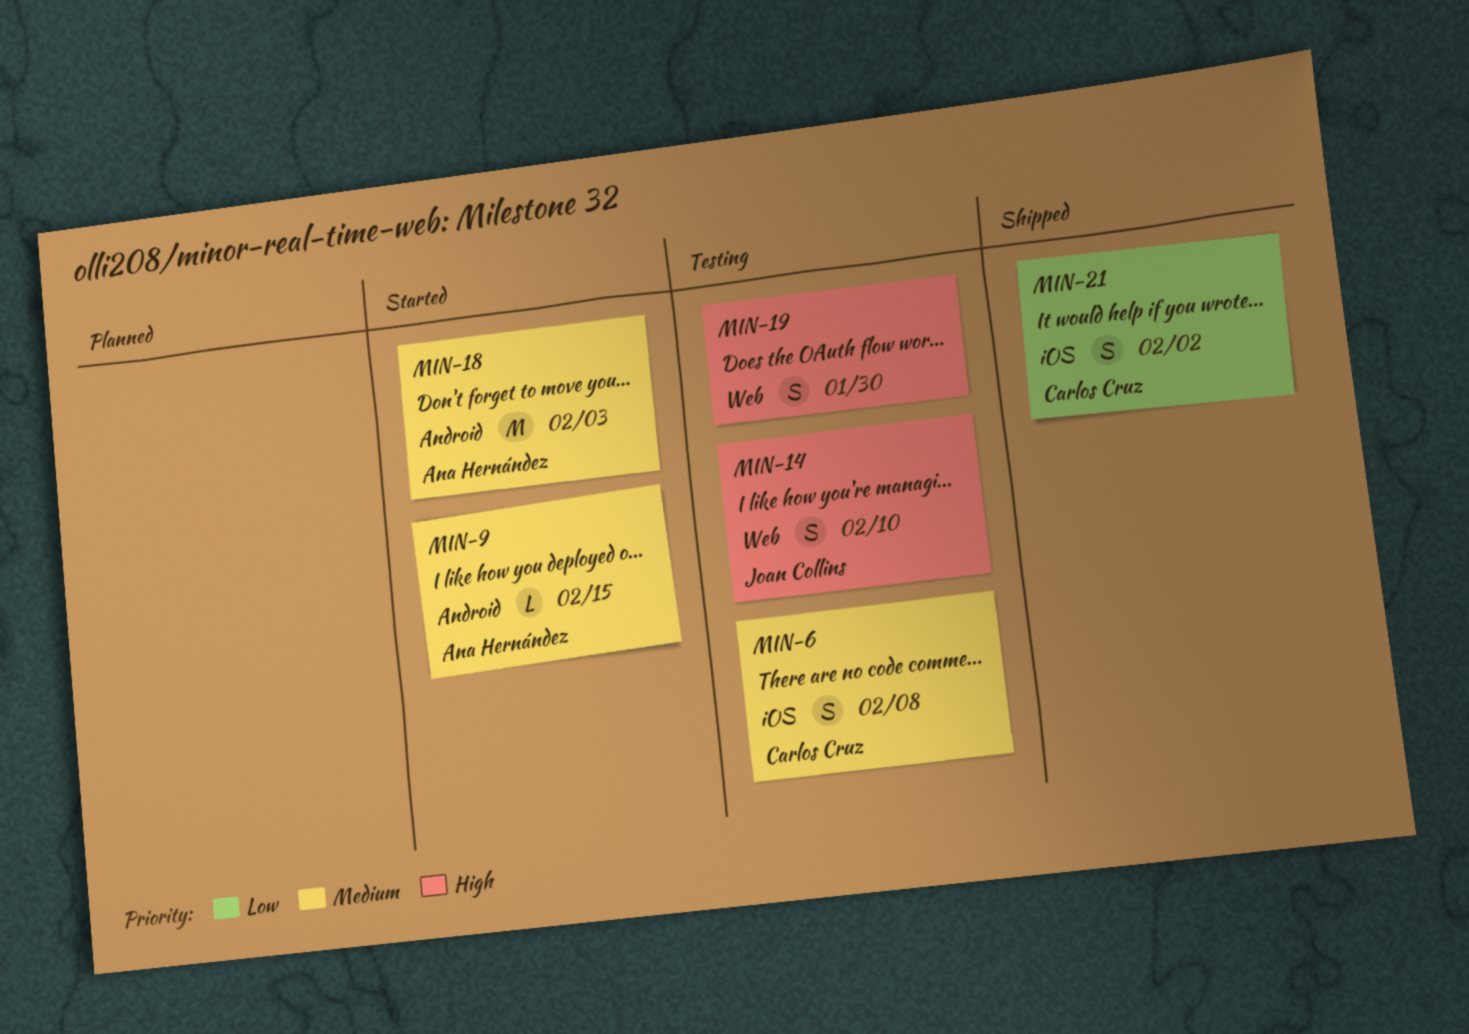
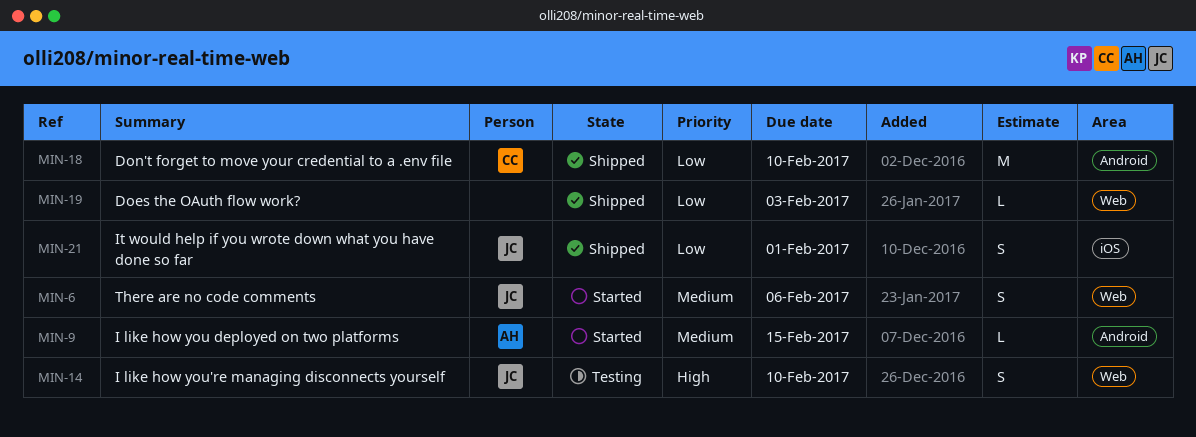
MIN-6, status: Testing -> Started
MIN-6, owner: Carlos Cruz -> Joan Collins
MIN-6, label: iOS -> Web
MIN-6, due: Feb 8 -> Feb 6
MIN-18, status: Started -> Shipped
MIN-18, owner: Ana Hernández -> Carlos Cruz
MIN-18, priority: Medium -> Low
MIN-18, due: Feb 3 -> Feb 10
MIN-19, status: Testing -> Shipped
MIN-19, priority: High -> Low
MIN-19, estimate: S -> L
MIN-19, due: Jan 30 -> Feb 3
MIN-21, owner: Carlos Cruz -> Joan Collins
MIN-21, due: Feb 2 -> Feb 1

